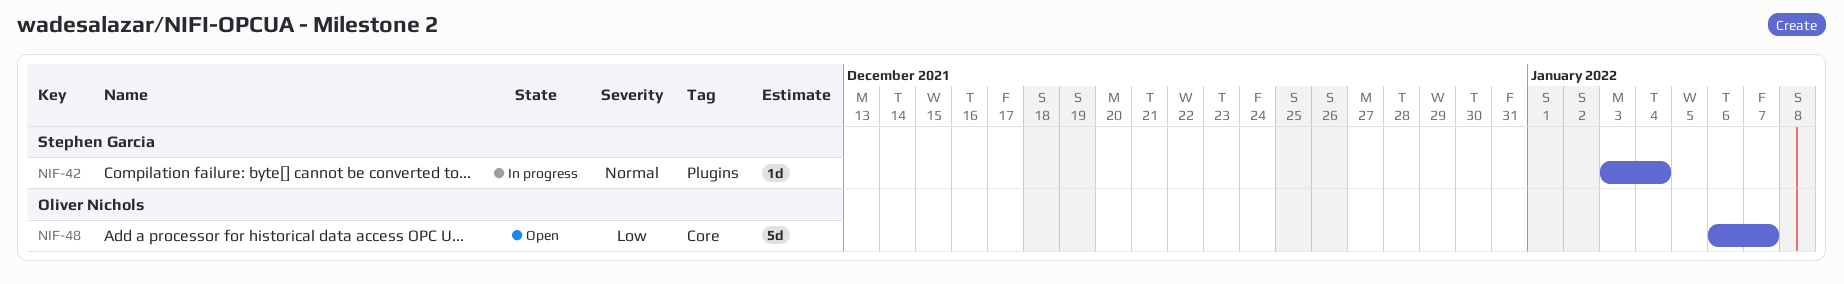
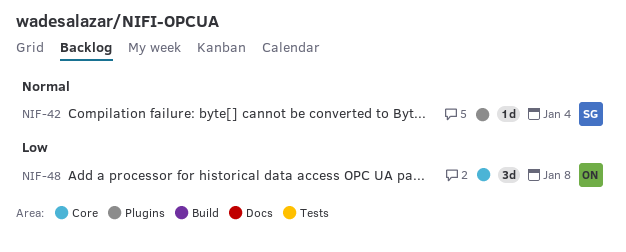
NIF-48, estimate: 5d -> 3d
NIF-48, due: Jan 7 -> Jan 8

